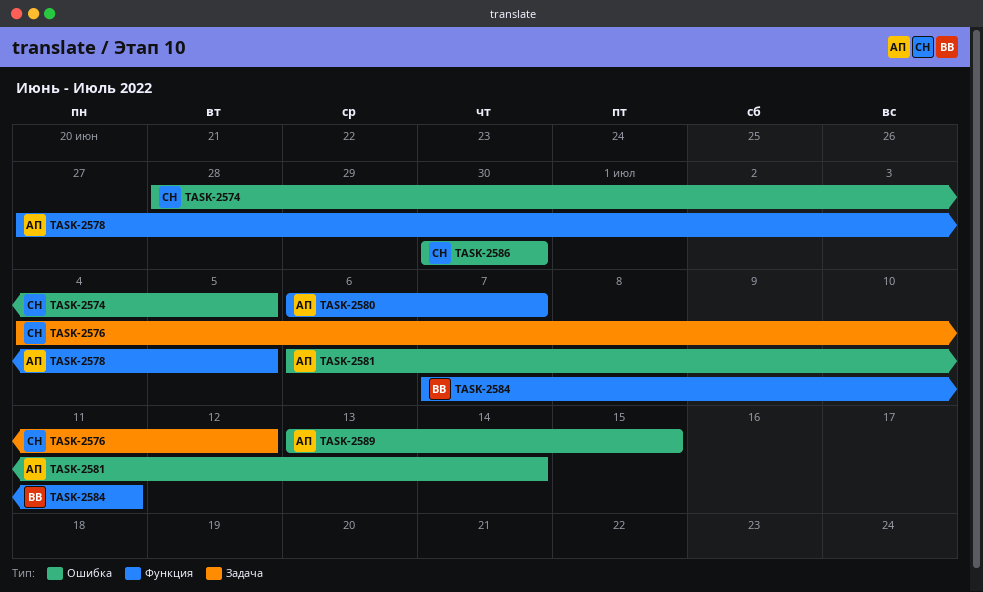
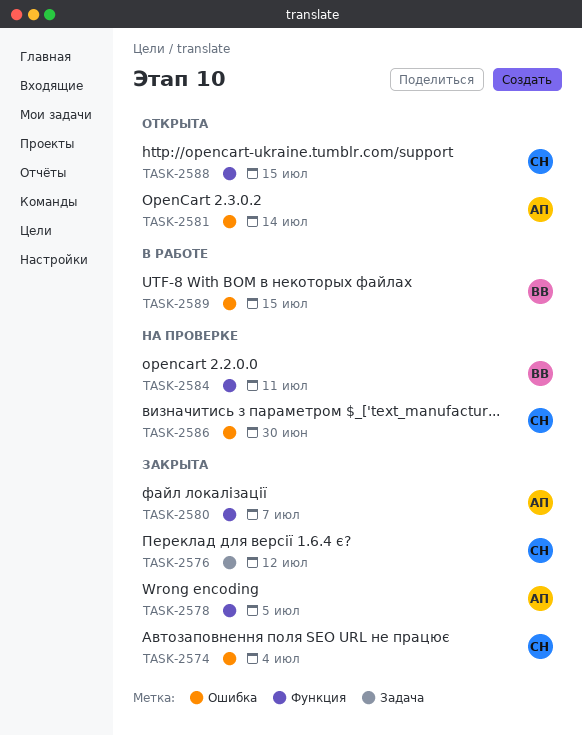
TASK-2574, due: Jul 5 -> Jul 4
TASK-2588: none -> present
TASK-2589, owner: АП -> ВВ

